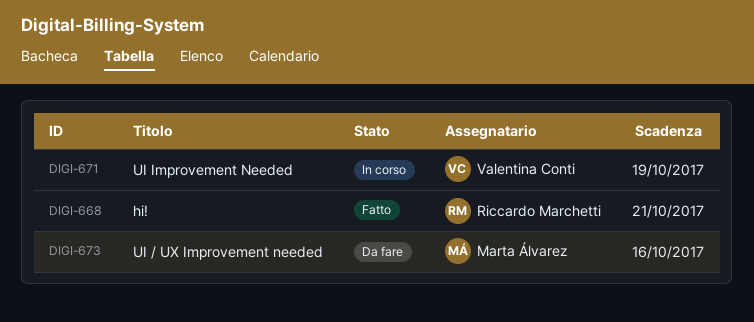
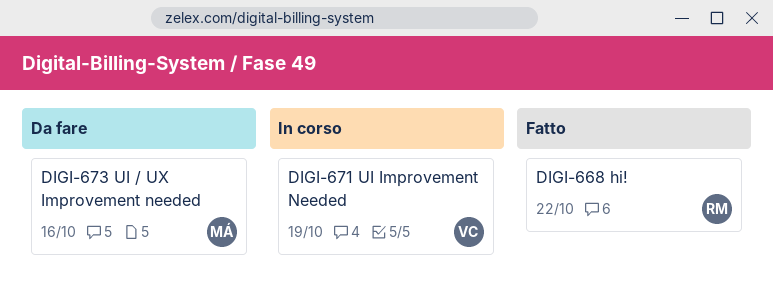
DIGI-668, due: Oct 21 -> Oct 22

